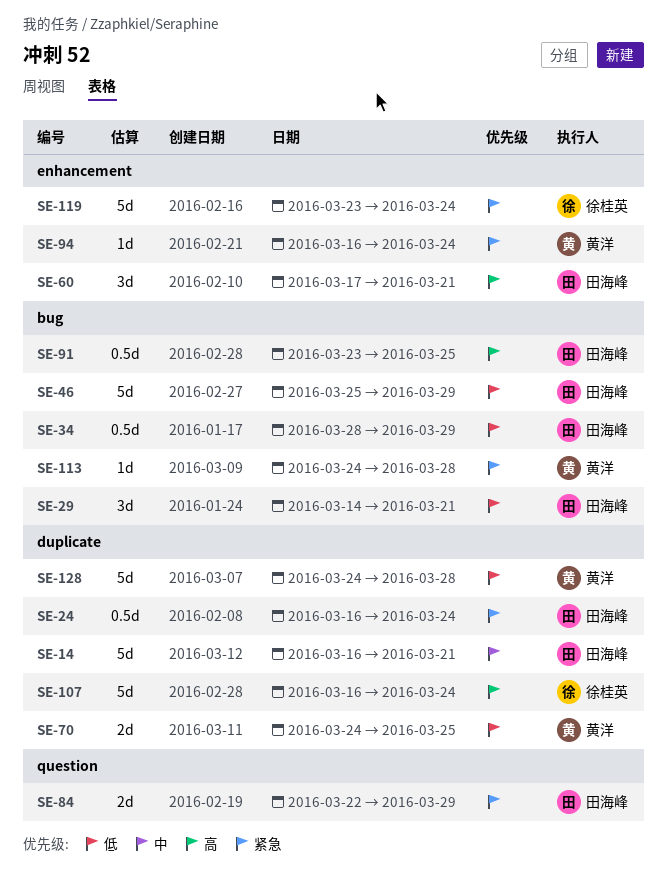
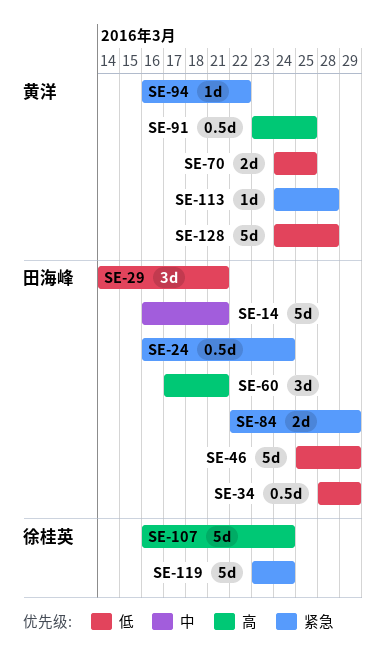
SE-91, owner: 田海峰 -> 黄洋
SE-94, due: Mar 24 -> Mar 22

